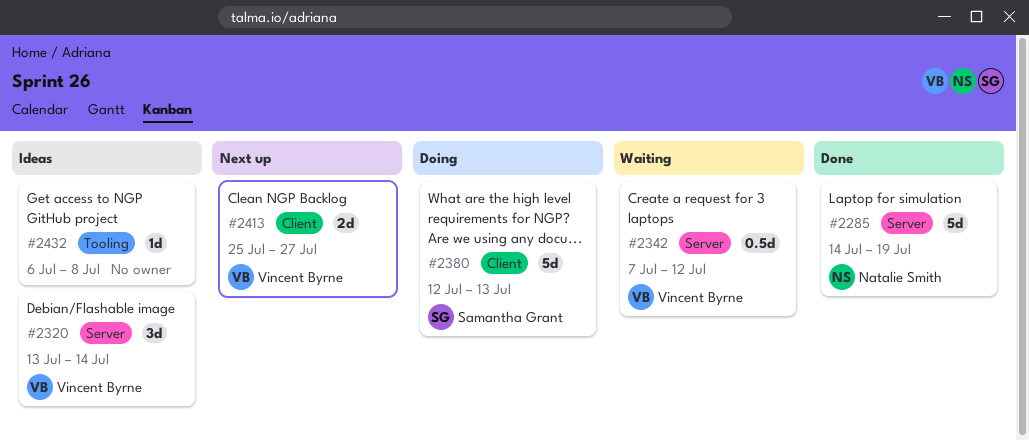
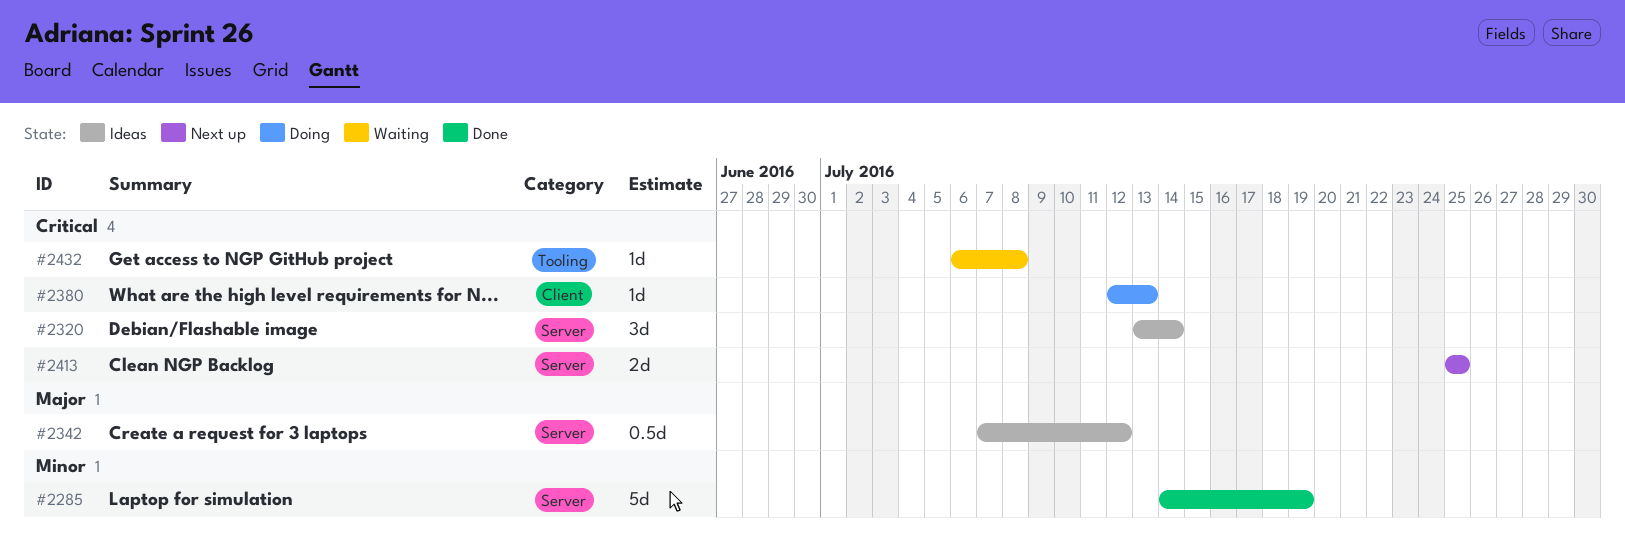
#2342, status: Waiting -> Ideas
#2380, estimate: 5d -> 1d
#2413, label: Client -> Server
#2413, due: Jul 27 -> Jul 25
#2432, status: Ideas -> Waiting

